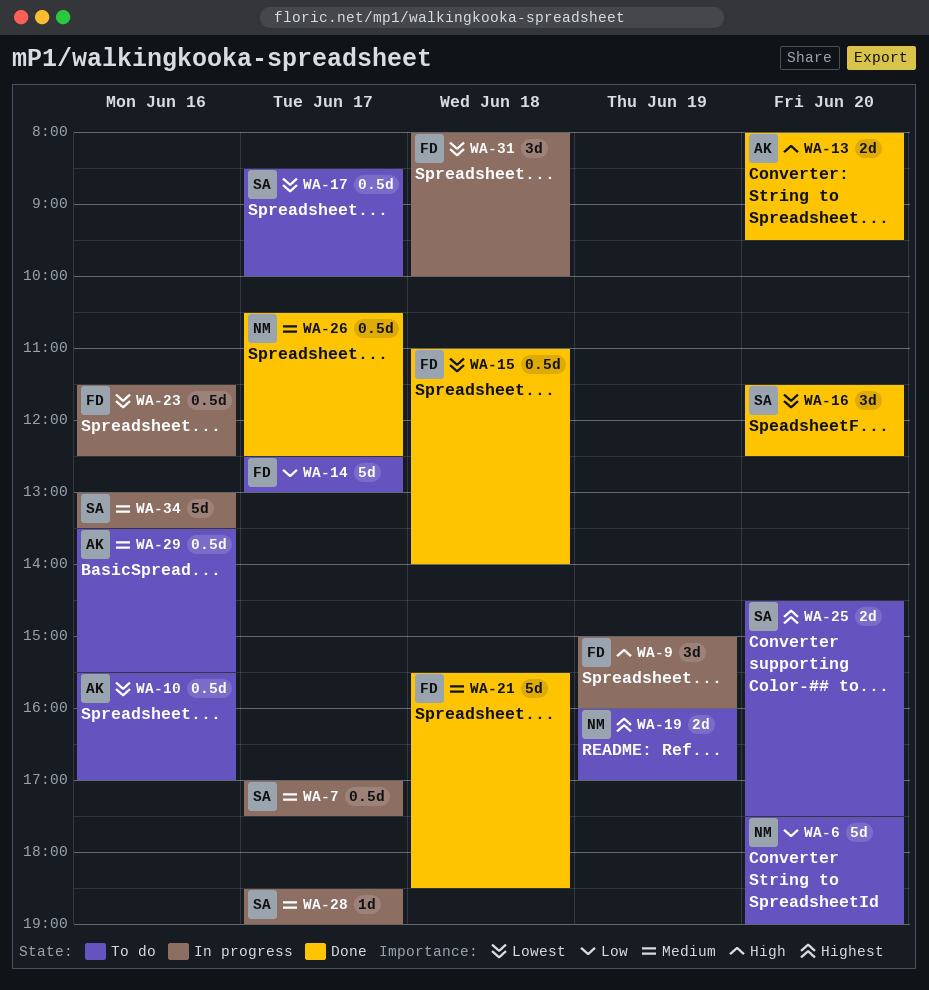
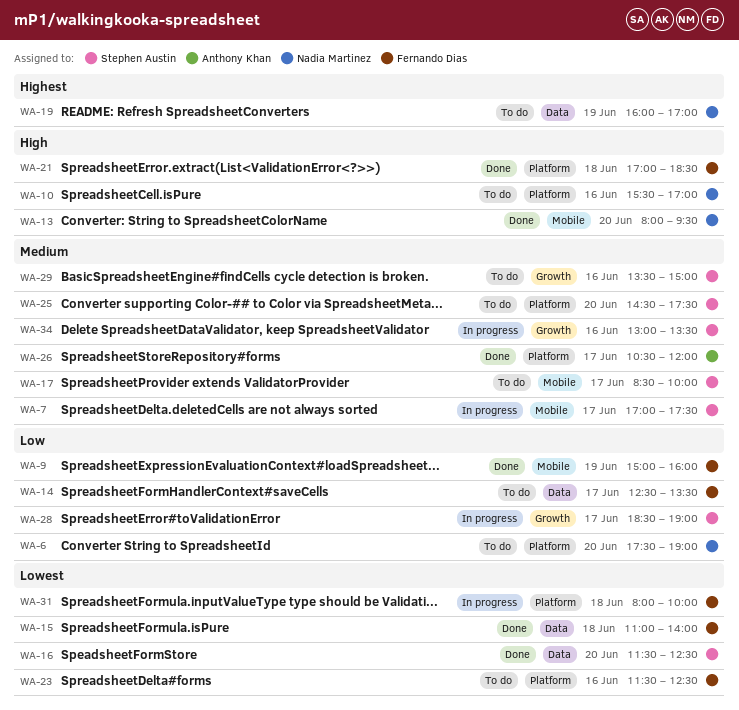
WA-9, status: In progress -> Done
WA-9, priority: High -> Low
WA-10, owner: Anthony Khan -> Nadia Martinez
WA-10, priority: Lowest -> High
WA-13, owner: Anthony Khan -> Nadia Martinez
WA-14, ends: 13:00 -> 13:30
WA-17, priority: Lowest -> Medium
WA-21, priority: Medium -> High
WA-21, begins: 15:30 -> 17:00
WA-23, status: In progress -> To do
WA-25, priority: Highest -> Medium
WA-26, owner: Nadia Martinez -> Anthony Khan
WA-26, ends: 12:30 -> 12:00
WA-28, priority: Medium -> Low
WA-29, owner: Anthony Khan -> Stephen Austin
WA-29, ends: 15:30 -> 15:00

